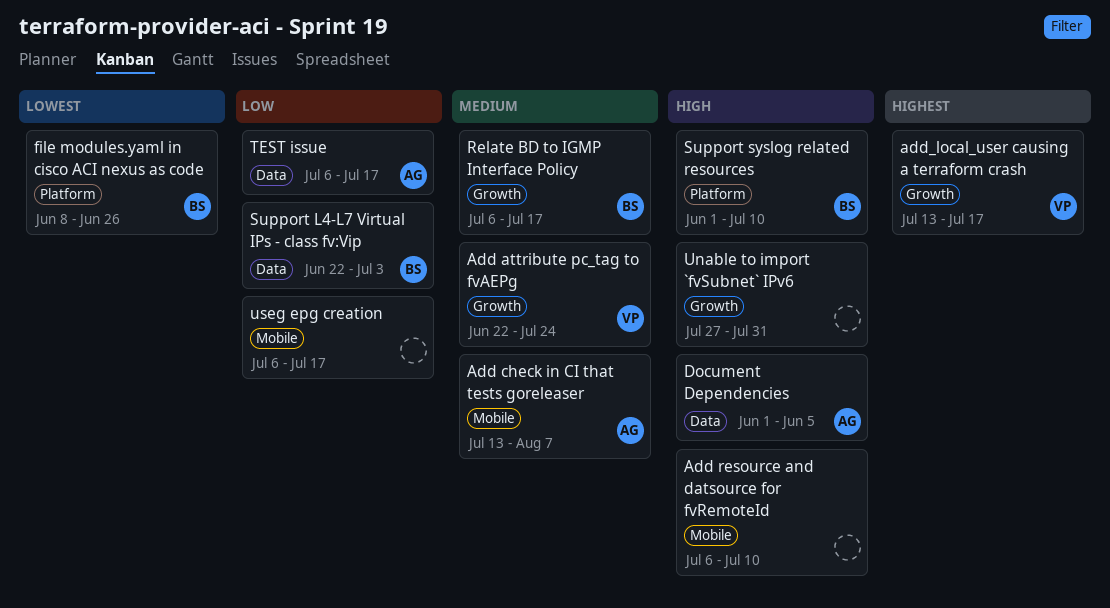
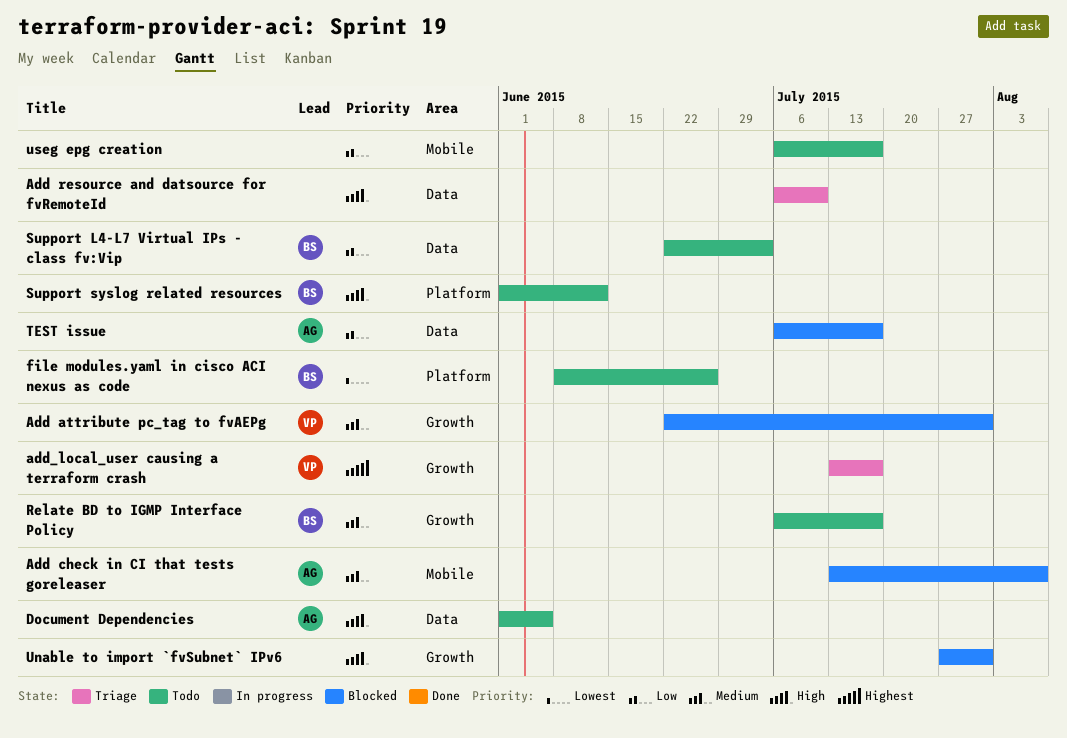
Add attribute pc_tag to fvAEPg, due: Jul 24 -> Jul 31
Add resource and datsource for fvRemoteId, label: Mobile -> Data
Support syslog related resources, due: Jul 10 -> Jun 12

